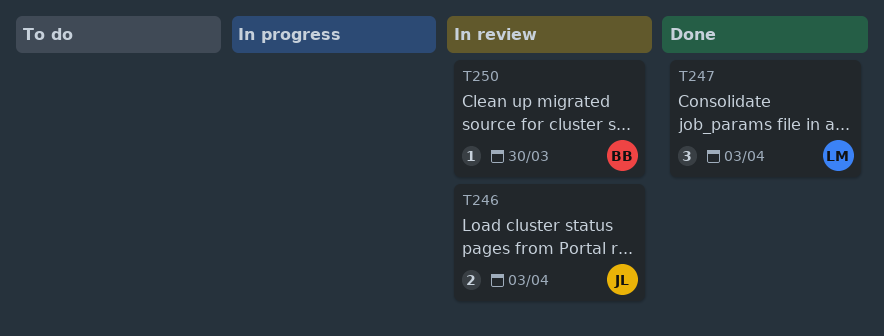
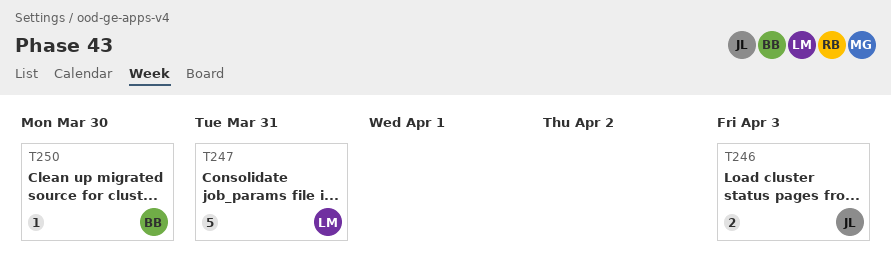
T247, estimate: 3 -> 5
T247, due: Apr 3 -> Mar 31

